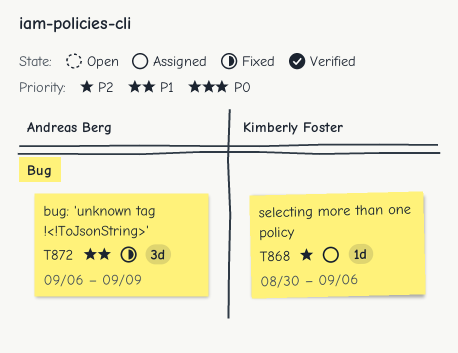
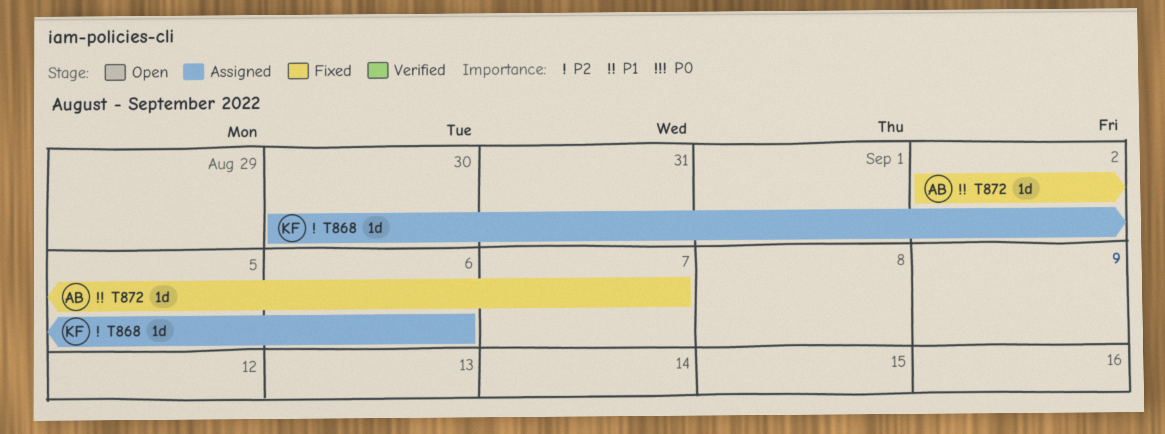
T872, estimate: 3d -> 1d
T872, start: Sep 6 -> Sep 2
T872, due: Sep 9 -> Sep 7

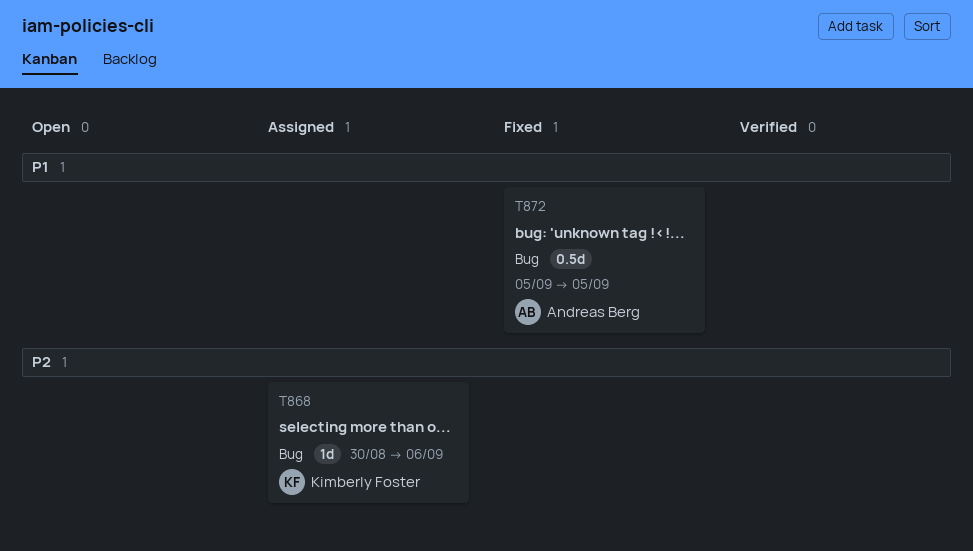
T872, estimate: 1d -> 0.5d
T872, start: Sep 2 -> Sep 5
T872, due: Sep 7 -> Sep 5

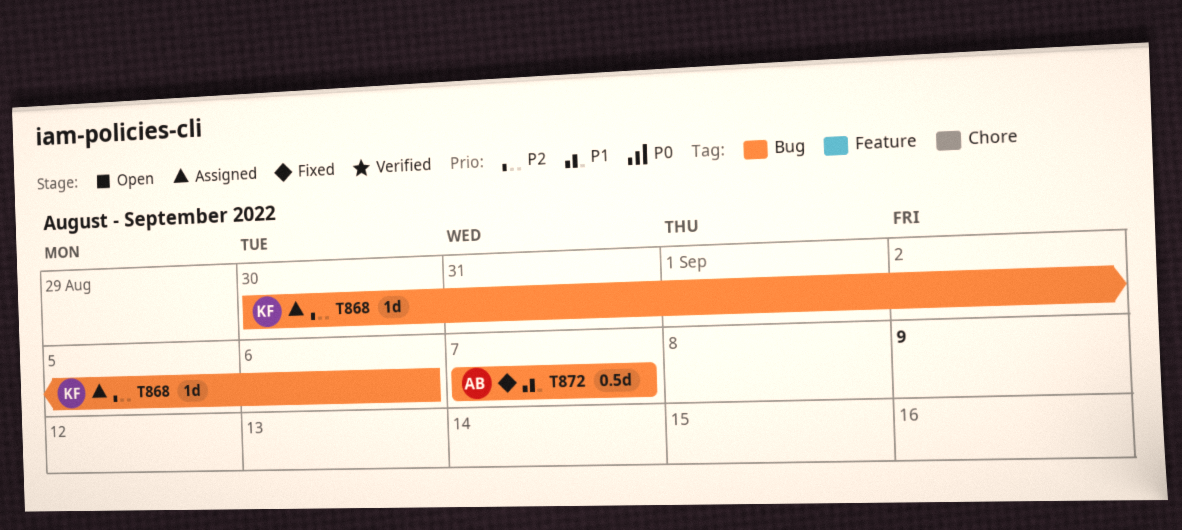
T872, start: Sep 5 -> Sep 7
T872, due: Sep 5 -> Sep 7

